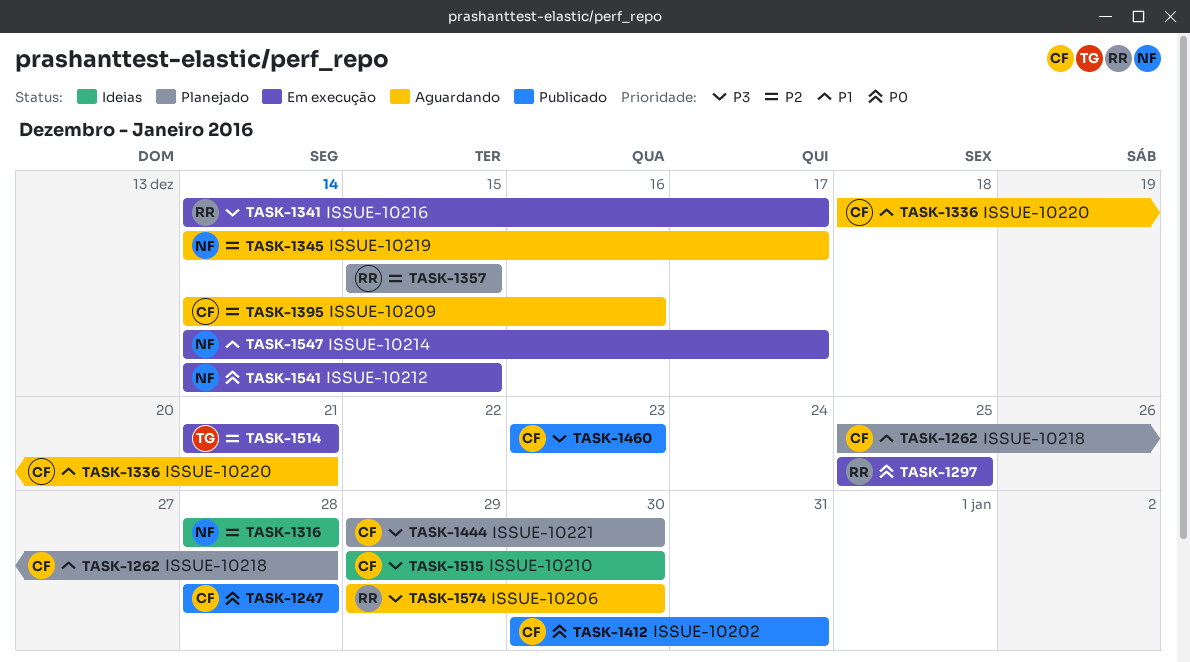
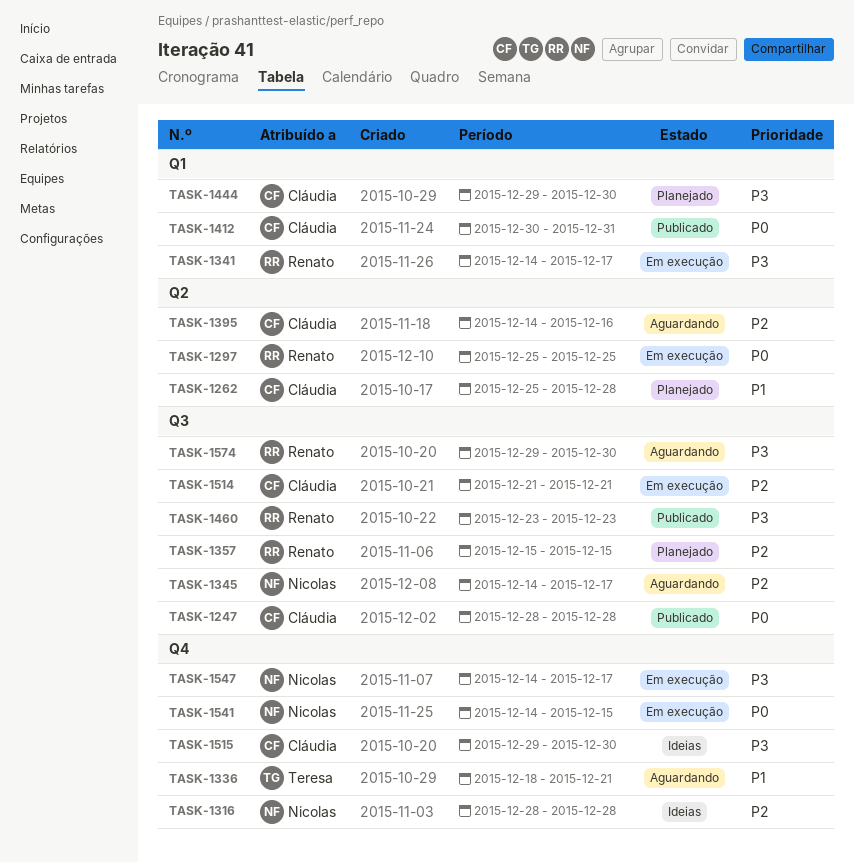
TASK-1336, owner: Cláudia -> Teresa
TASK-1460, owner: Cláudia -> Renato
TASK-1514, owner: Teresa -> Cláudia
TASK-1547, priority: P1 -> P3

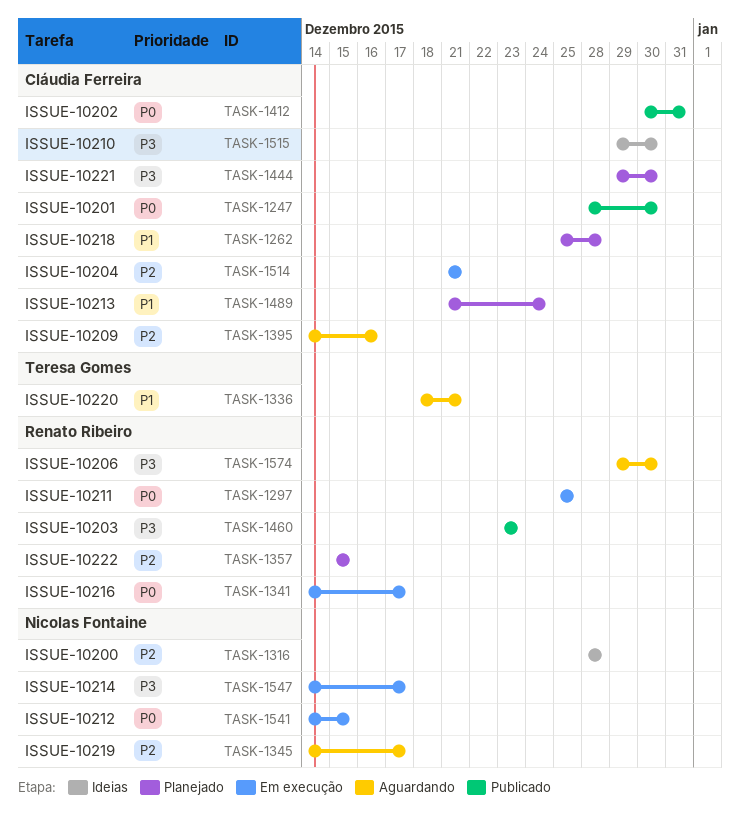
TASK-1247, due: Dec 28 -> Dec 30
TASK-1341, priority: P3 -> P0
TASK-1489: none -> present

